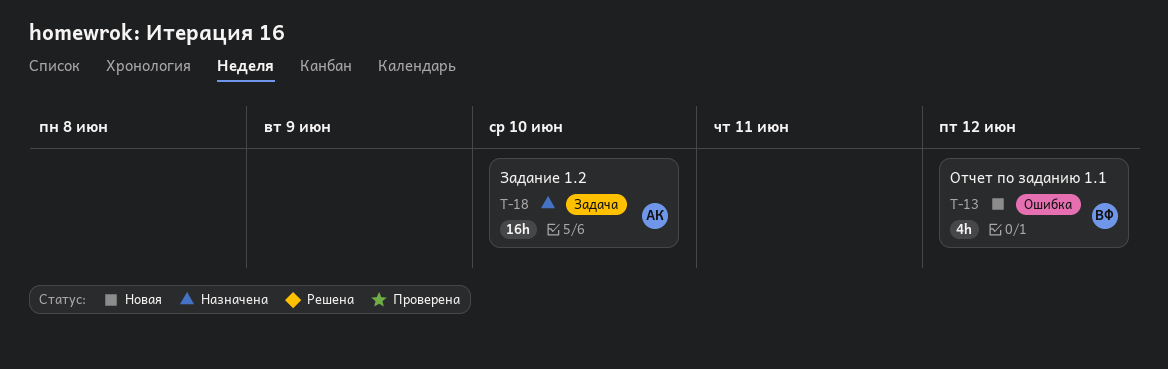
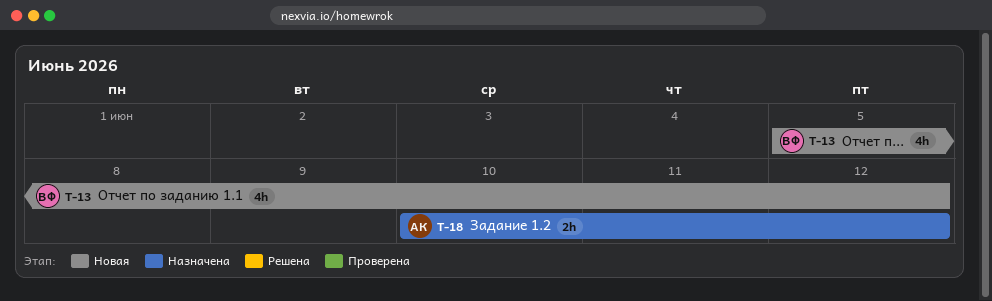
T-18, estimate: 16h -> 2h
T-18, due: Jun 10 -> Jun 12

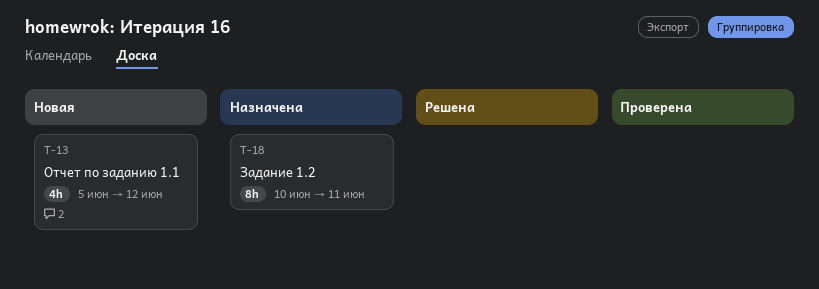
T-18, estimate: 2h -> 8h
T-18, due: Jun 12 -> Jun 11

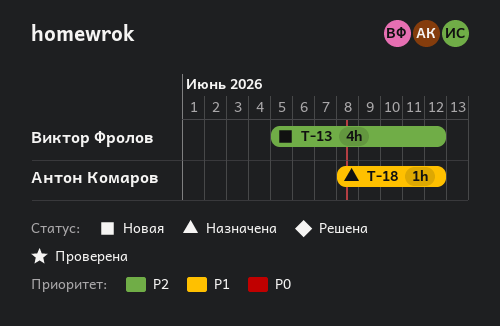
T-18, estimate: 8h -> 1h
T-18, start: Jun 10 -> Jun 8
T-18, due: Jun 11 -> Jun 12

